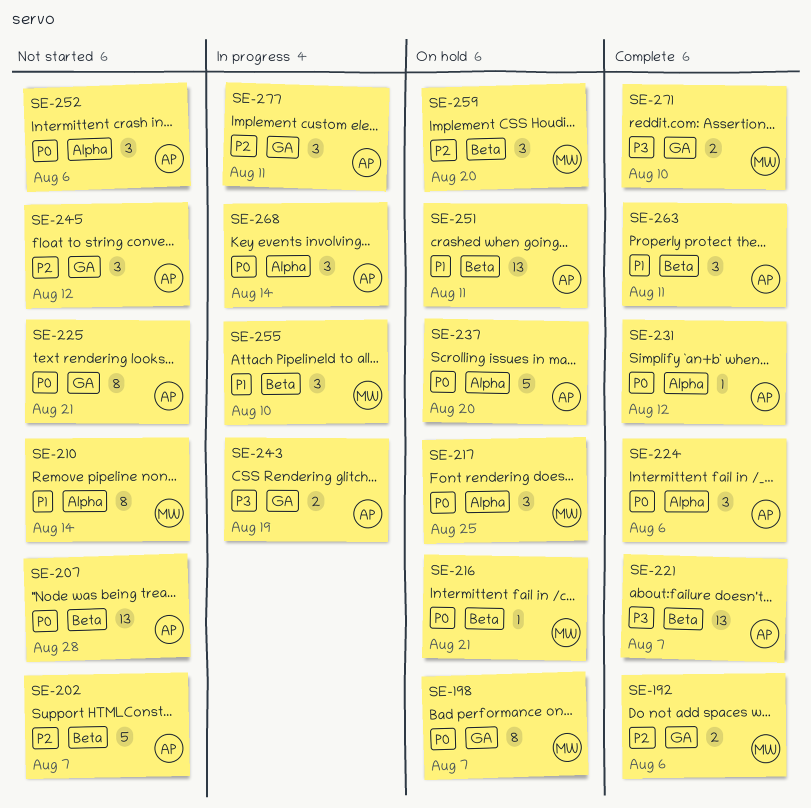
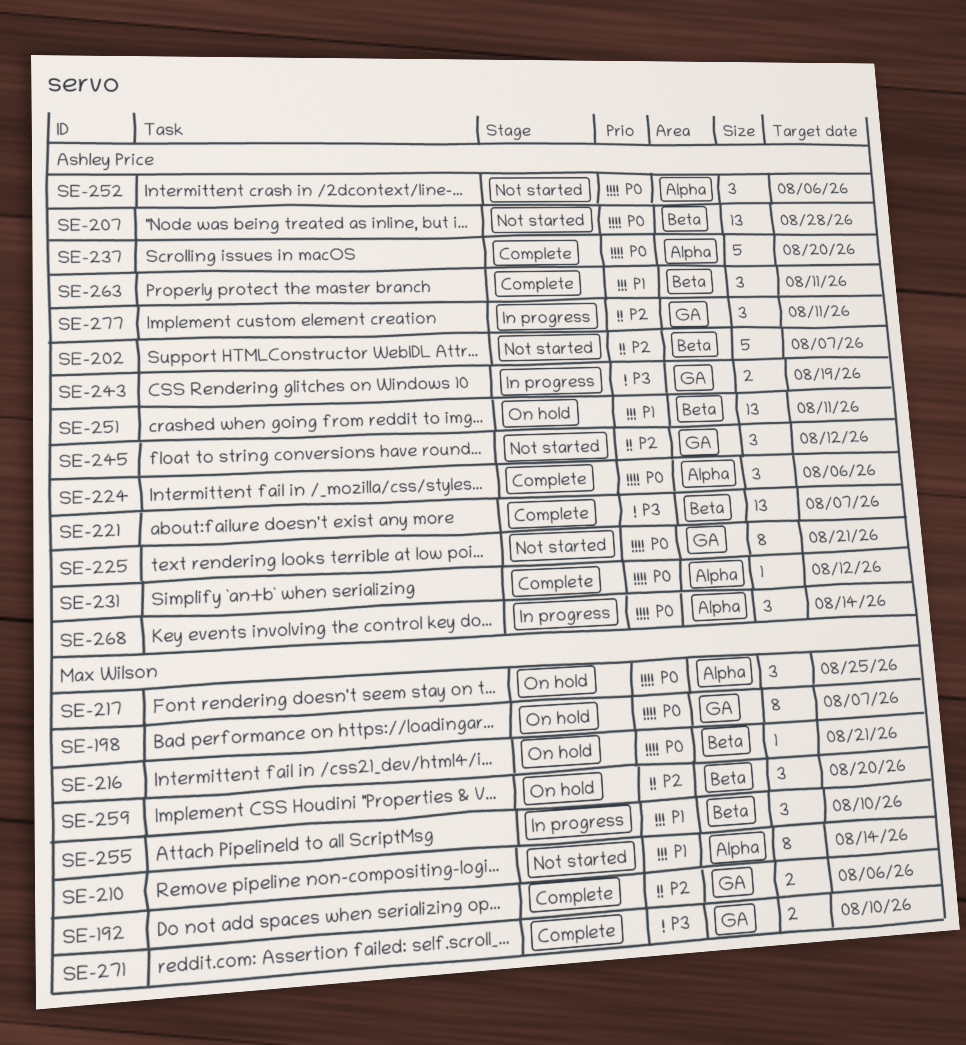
SE-237, status: On hold -> Complete

